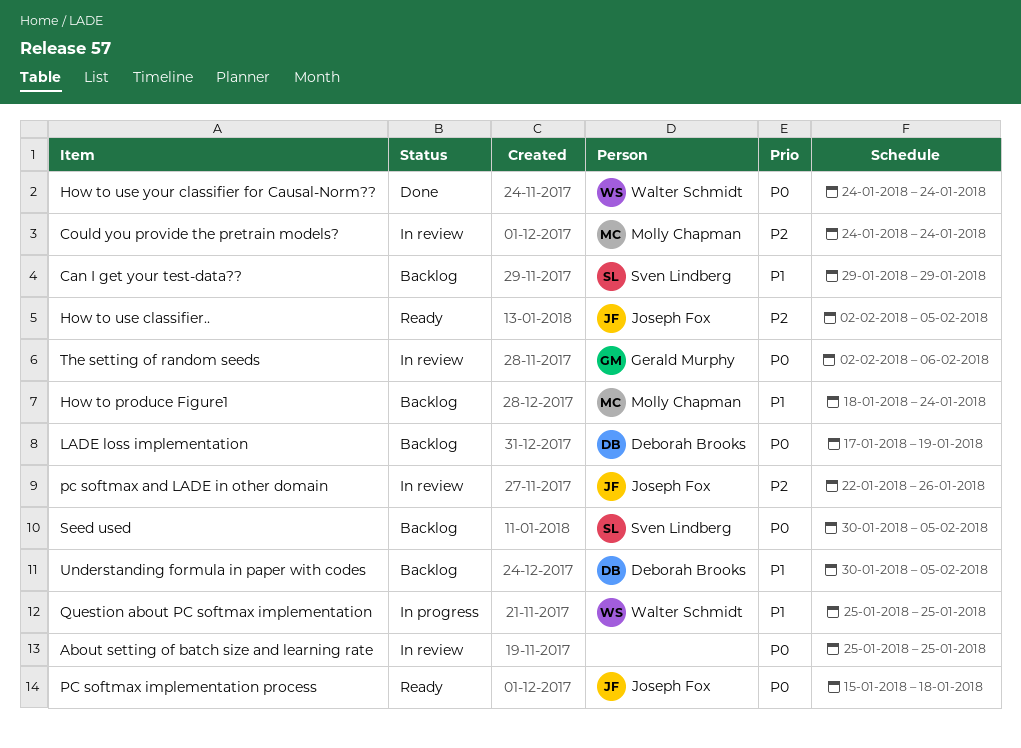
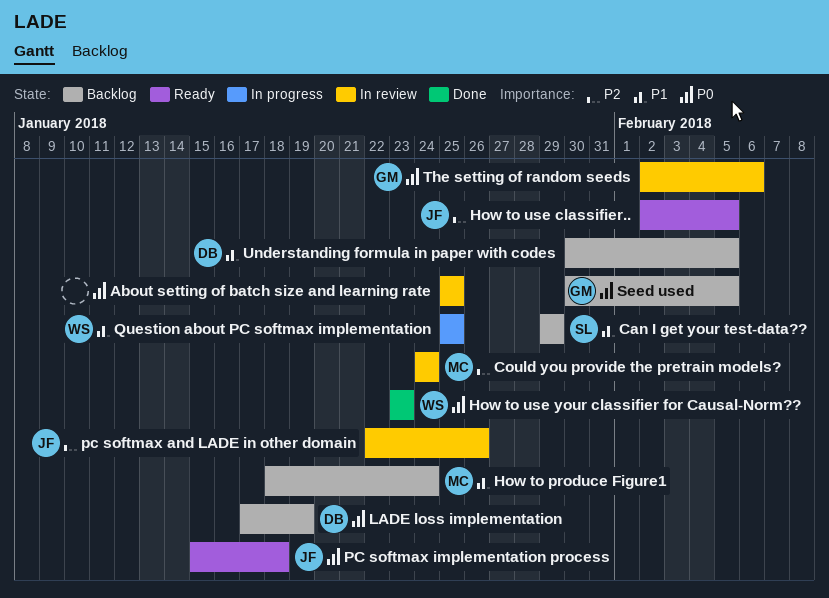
How to use your classifier for Causal-Norm??, start: Jan 24 -> Jan 23
How to use your classifier for Causal-Norm??, due: Jan 24 -> Jan 23
Seed used, owner: Sven Lindberg -> Gerald Murphy

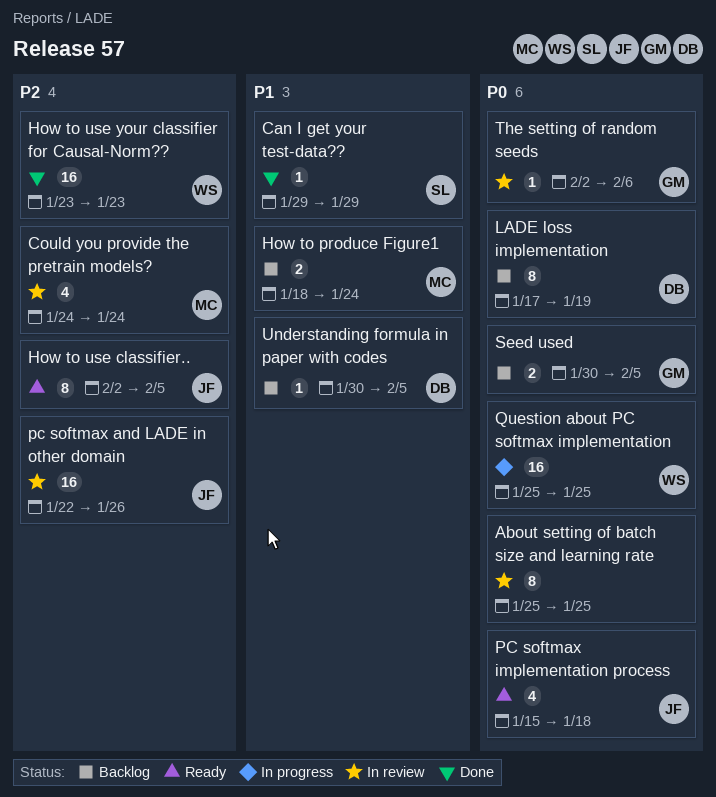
Can I get your test-data??, status: Backlog -> Done
How to use your classifier for Causal-Norm??, priority: P0 -> P2
Question about PC softmax implementation, priority: P1 -> P0

